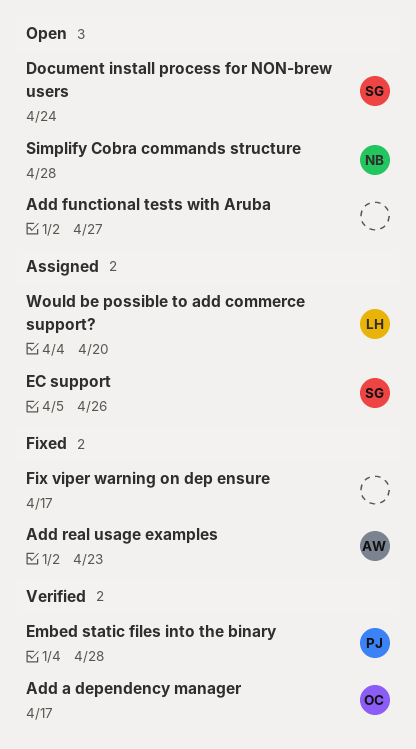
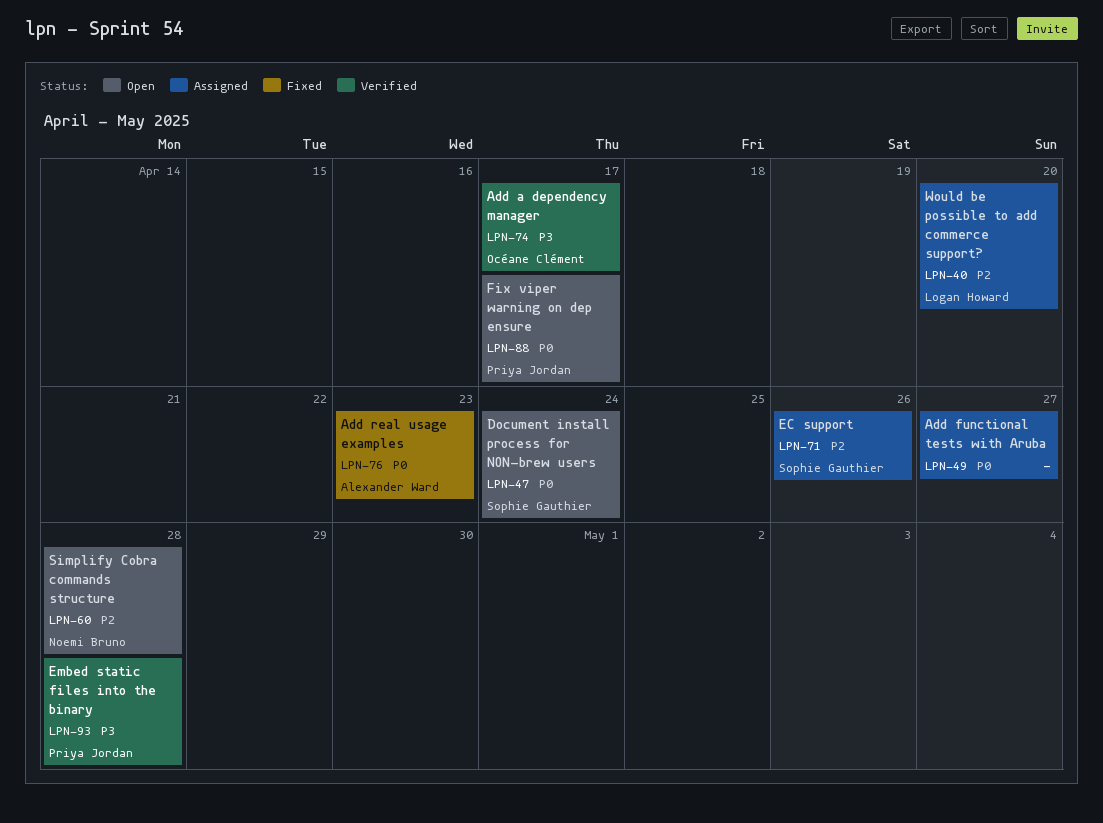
Add functional tests with Aruba, status: Open -> Assigned
Fix viper warning on dep ensure, status: Fixed -> Open
Fix viper warning on dep ensure, owner: none -> Priya Jordan

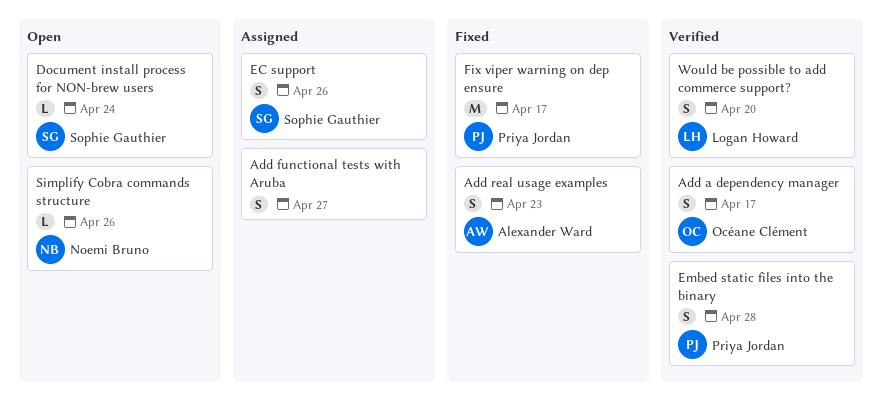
Fix viper warning on dep ensure, status: Open -> Fixed
Simplify Cobra commands structure, due: Apr 28 -> Apr 26
Would be possible to add commerce support?, status: Assigned -> Verified

